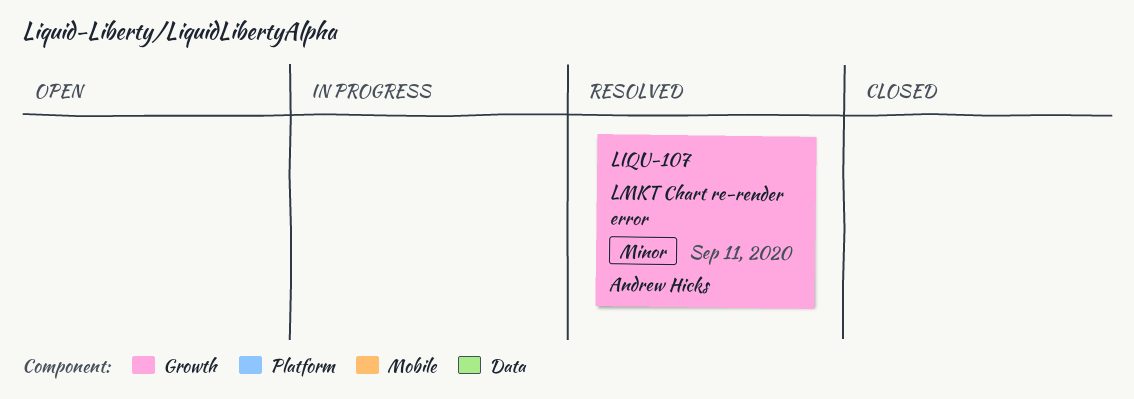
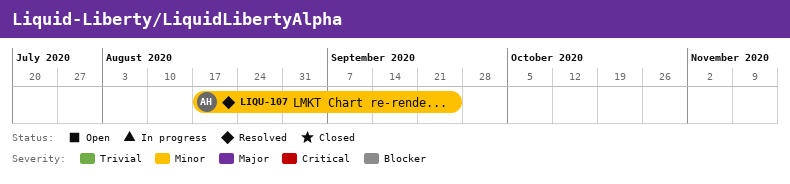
LIQU-107, due: Sep 11 -> Sep 25

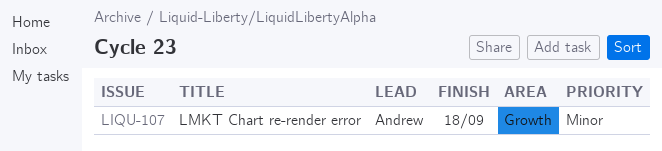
LIQU-107, due: Sep 25 -> Sep 18

